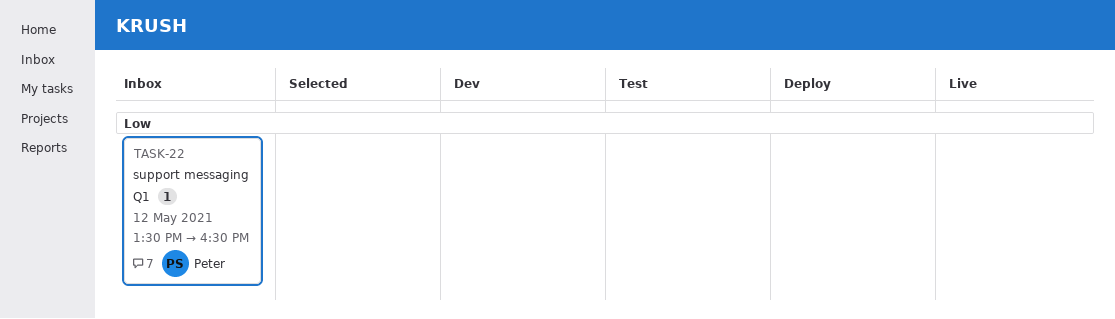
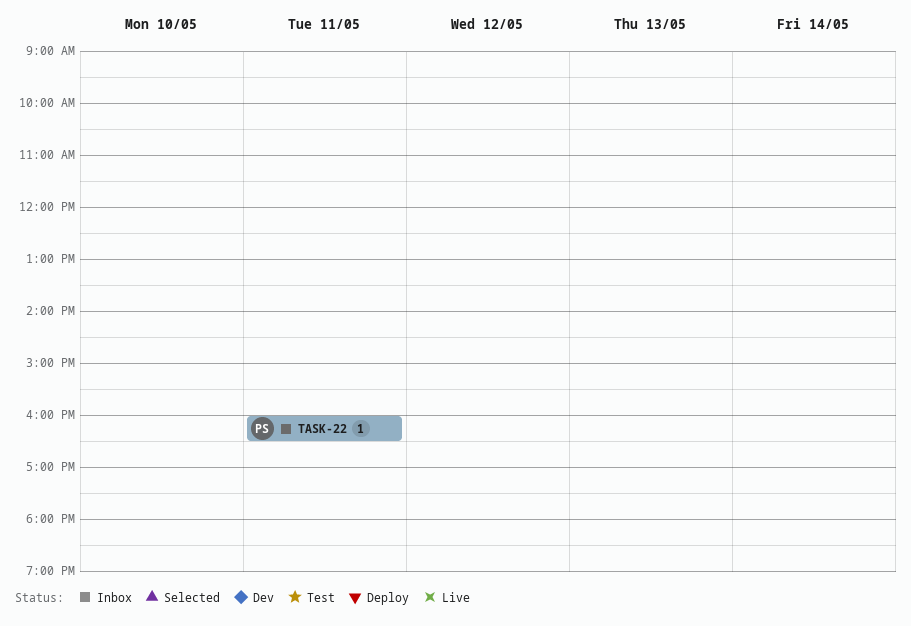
TASK-22, day: May 12 -> May 11
TASK-22, begins: 13:30 -> 16:00

